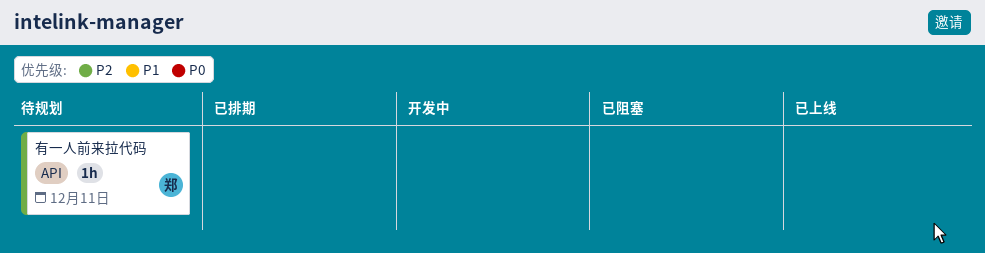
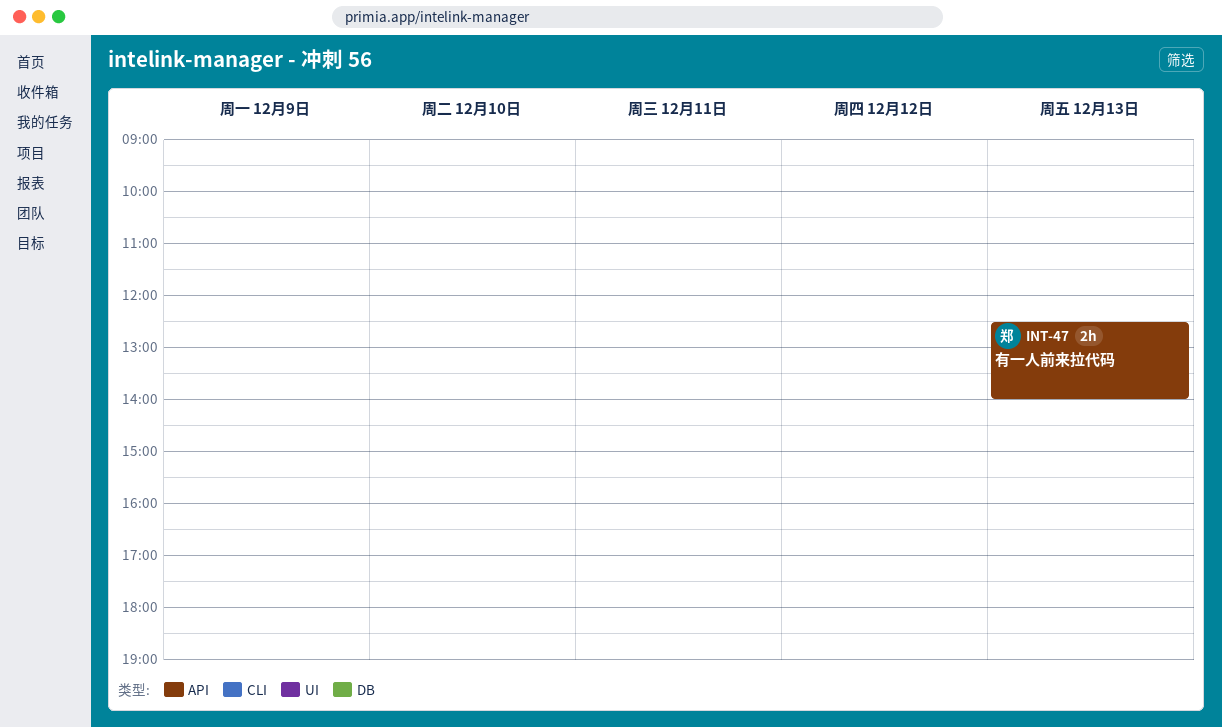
有一人前来拉代码, estimate: 1h -> 2h
有一人前来拉代码, day: Dec 11 -> Dec 13

